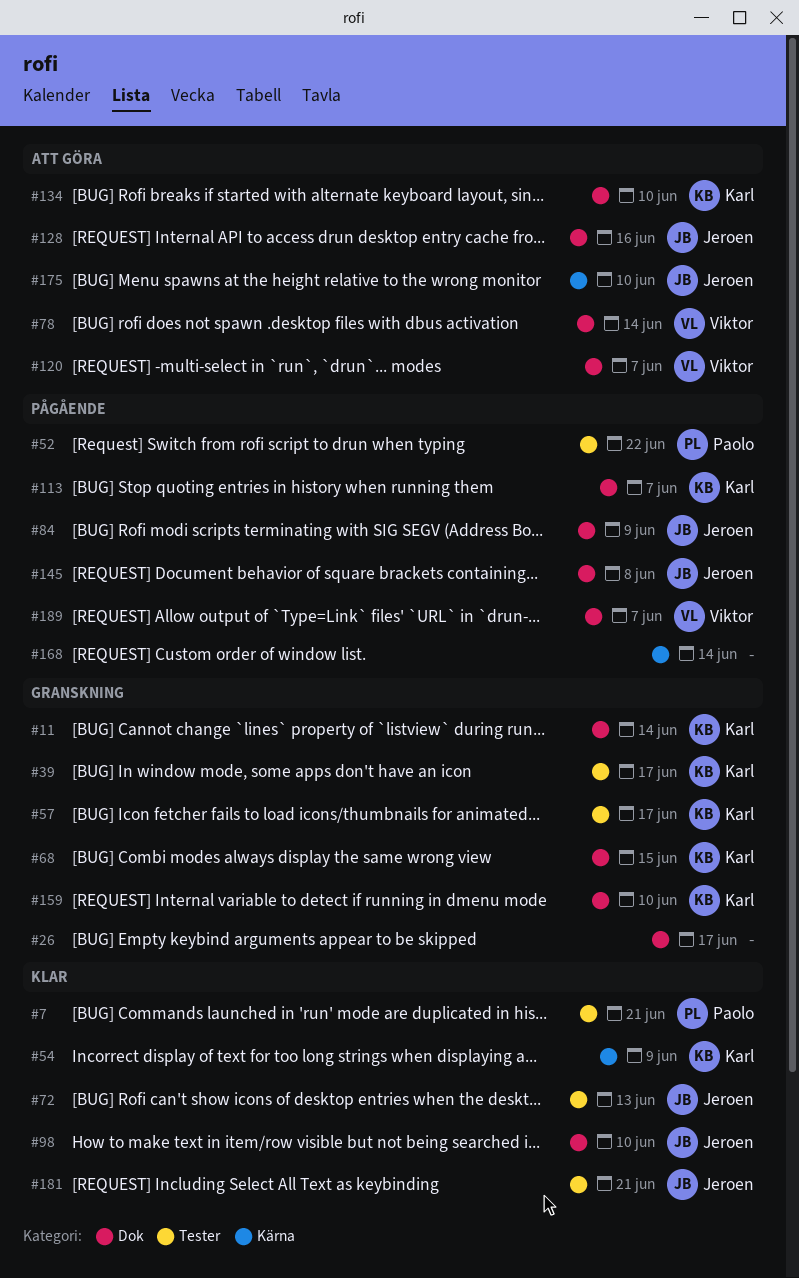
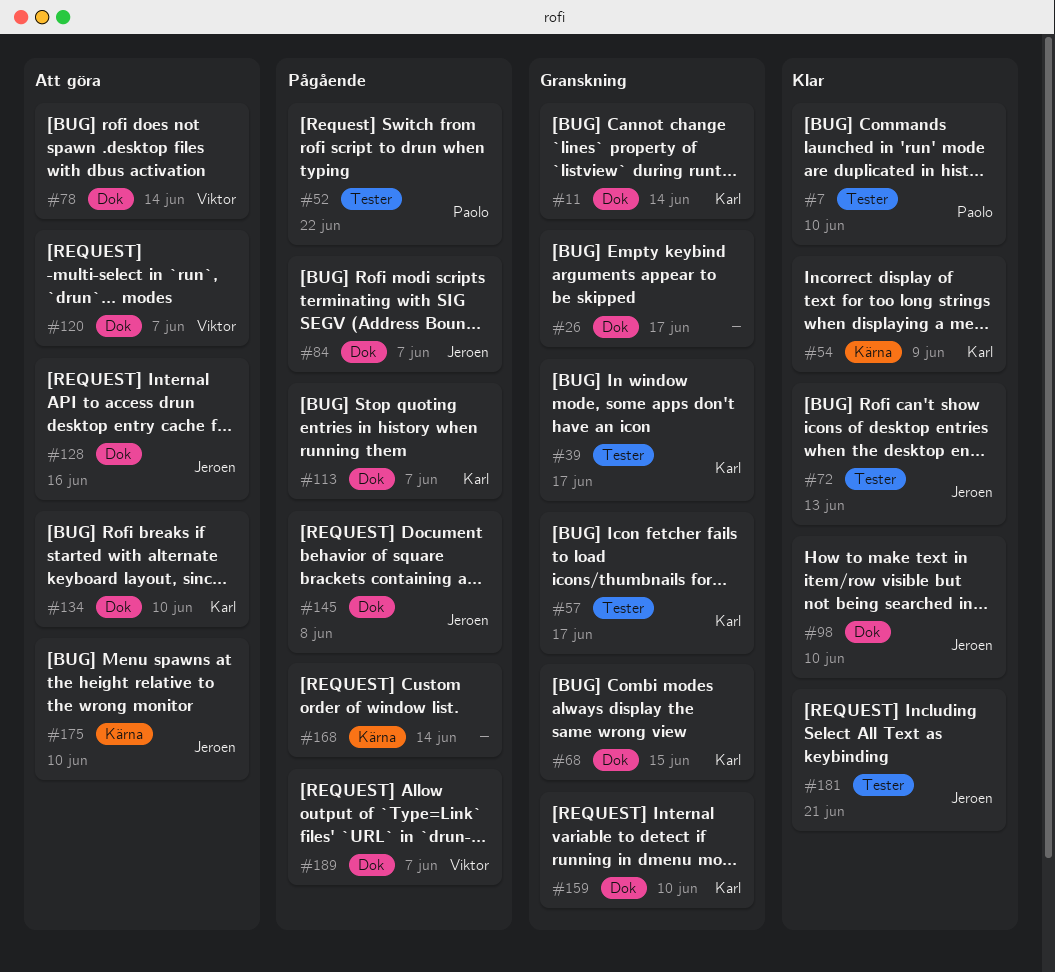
#7, due: Jun 21 -> Jun 10
#84, due: Jun 9 -> Jun 7

